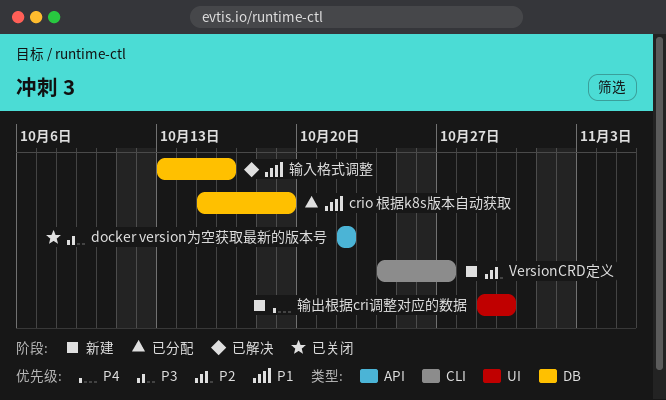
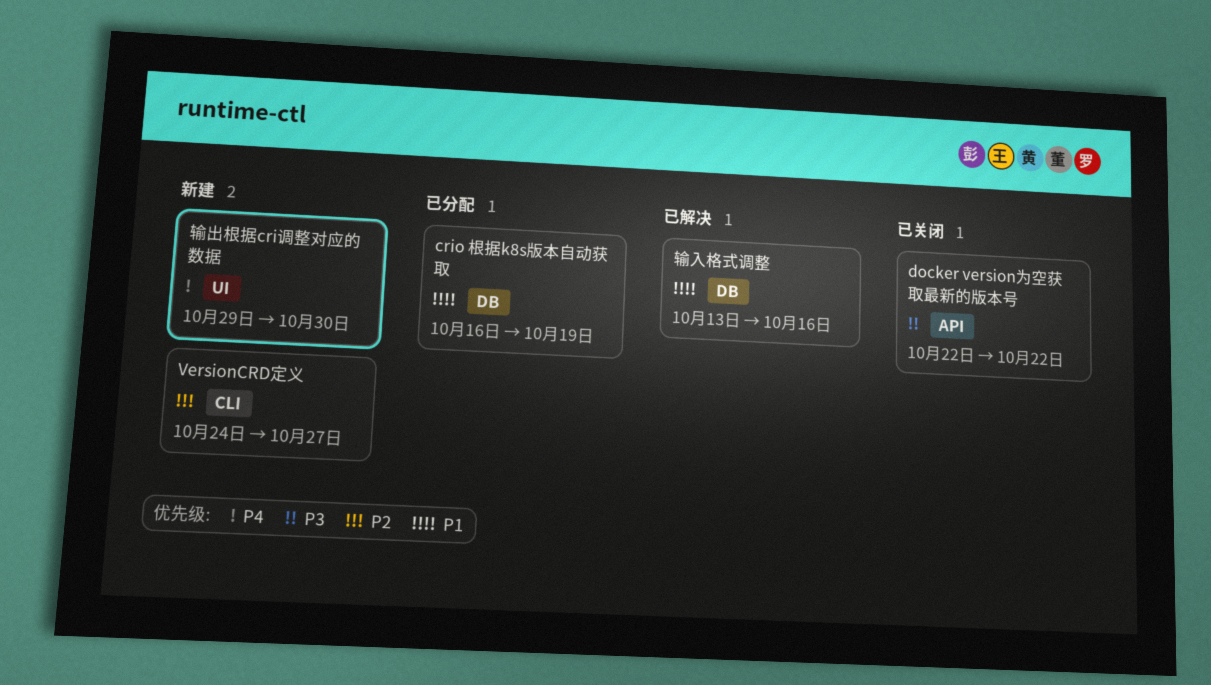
crio 根据k8s版本自动获取, start: Oct 15 -> Oct 16

